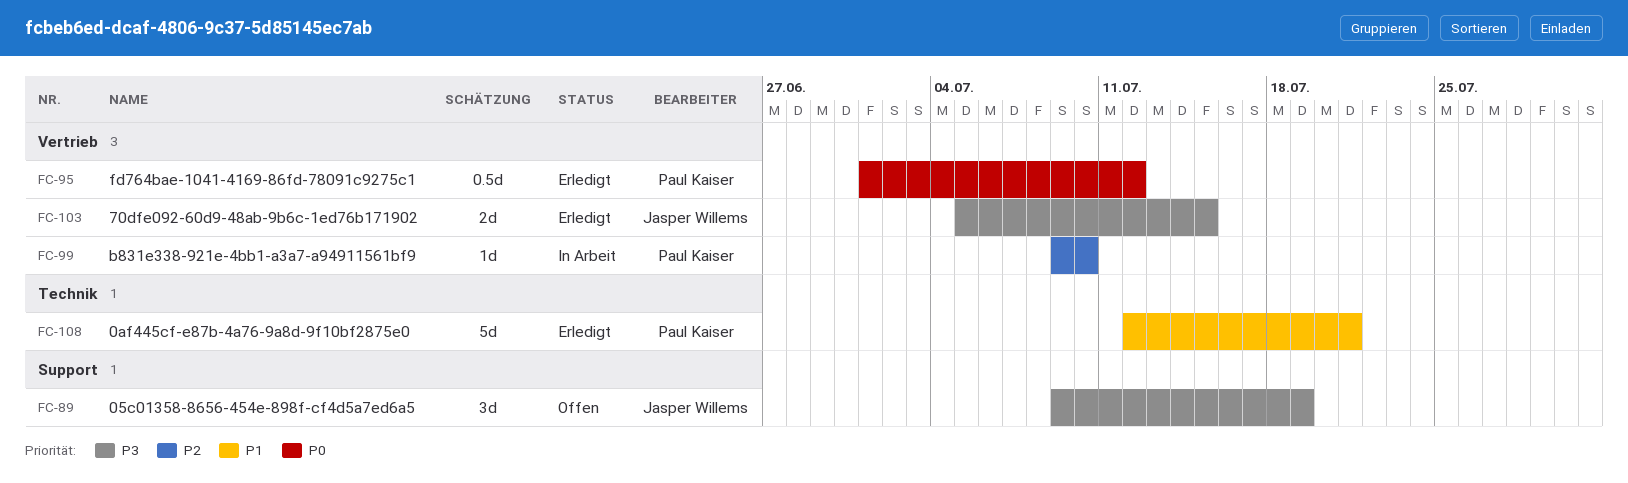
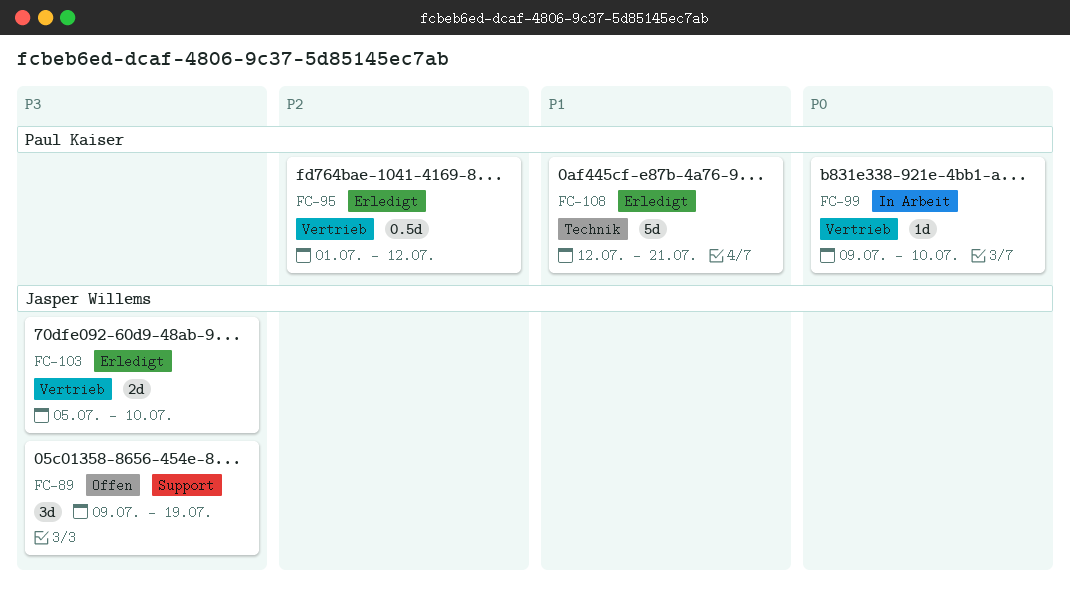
FC-95, priority: P0 -> P2
FC-99, priority: P2 -> P0
FC-103, due: Jul 15 -> Jul 10

